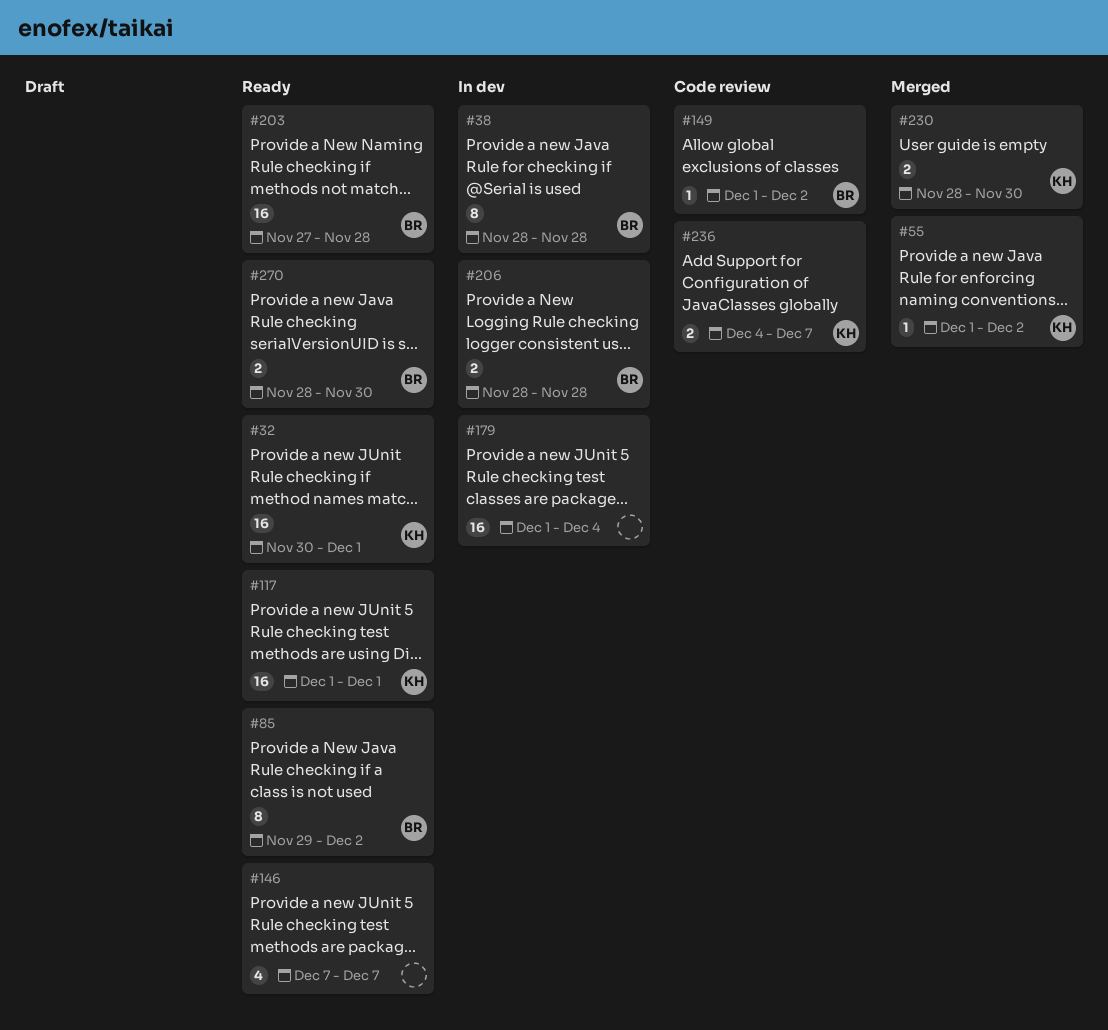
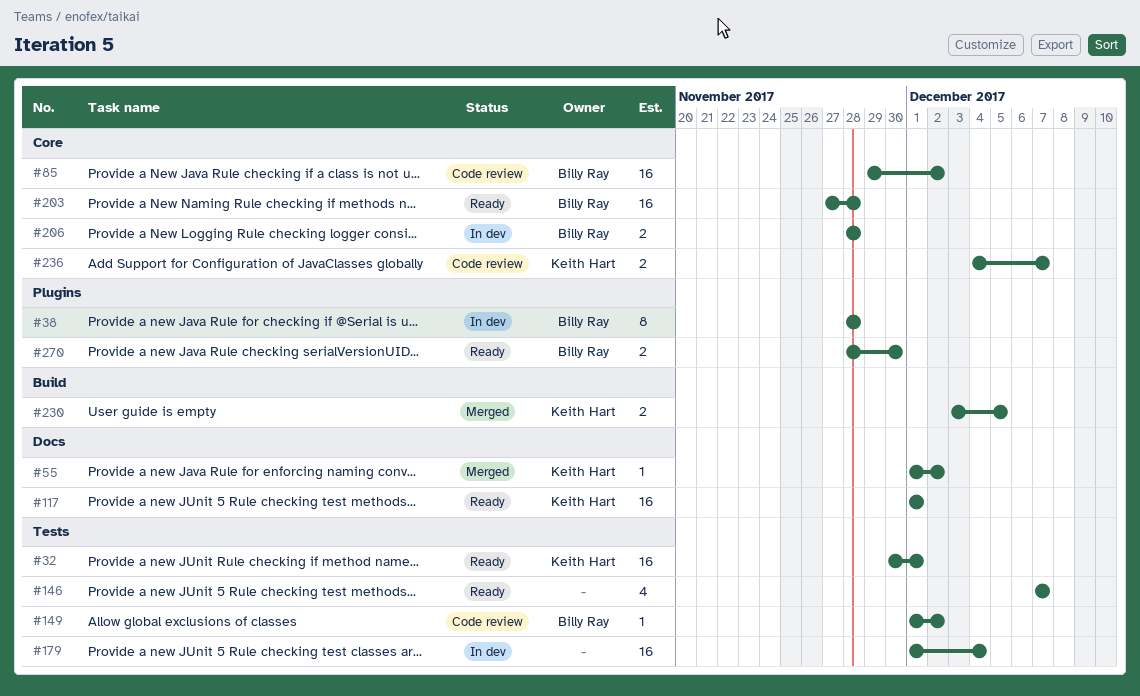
#85, status: Ready -> Code review
#85, estimate: 8 -> 16
#230, start: Nov 28 -> Dec 3
#230, due: Nov 30 -> Dec 5

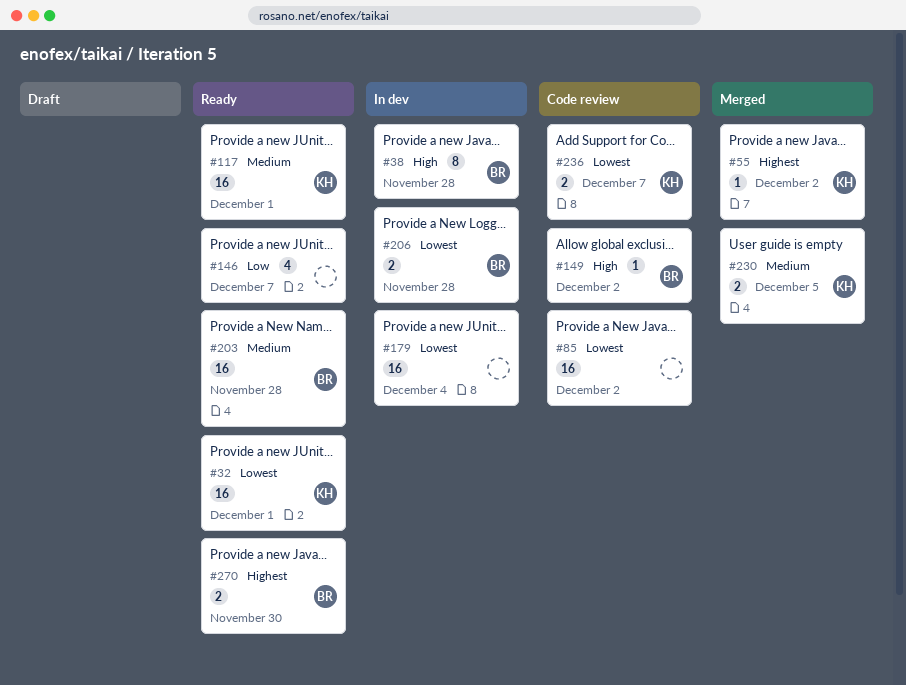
#85, owner: Billy Ray -> none

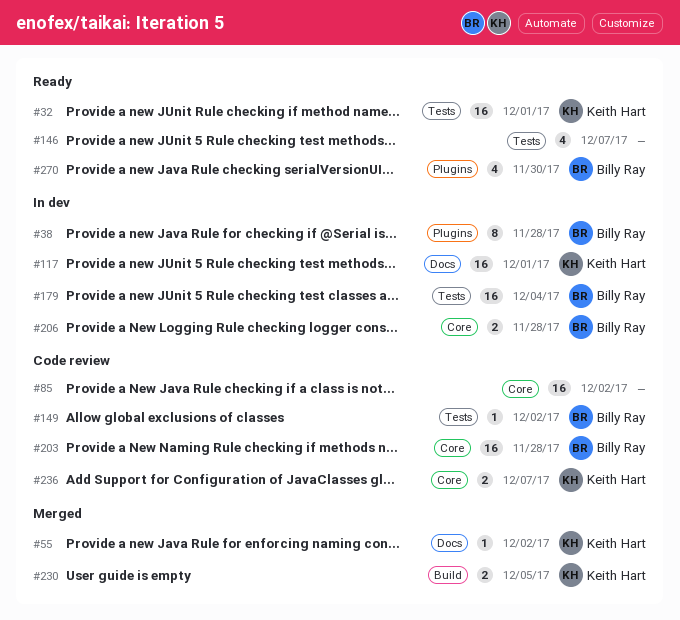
#117, status: Ready -> In dev
#179, owner: none -> Billy Ray
#203, status: Ready -> Code review
#270, estimate: 2 -> 4

